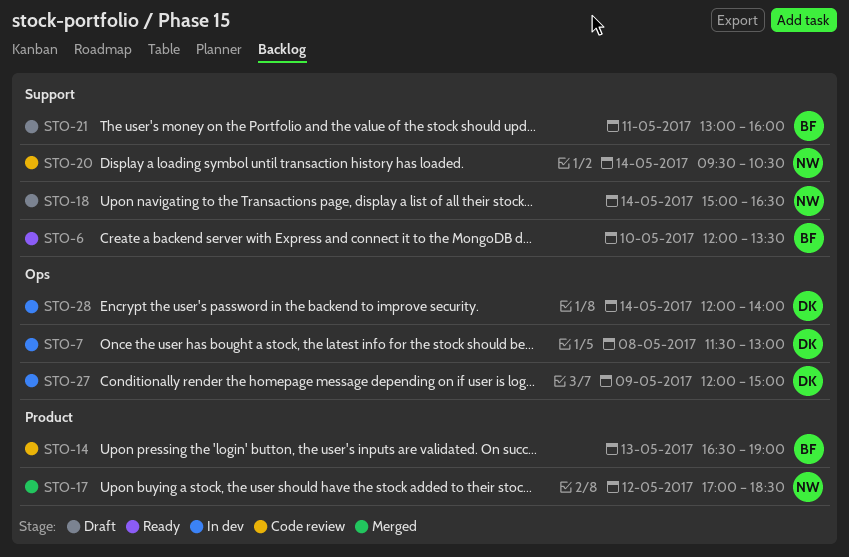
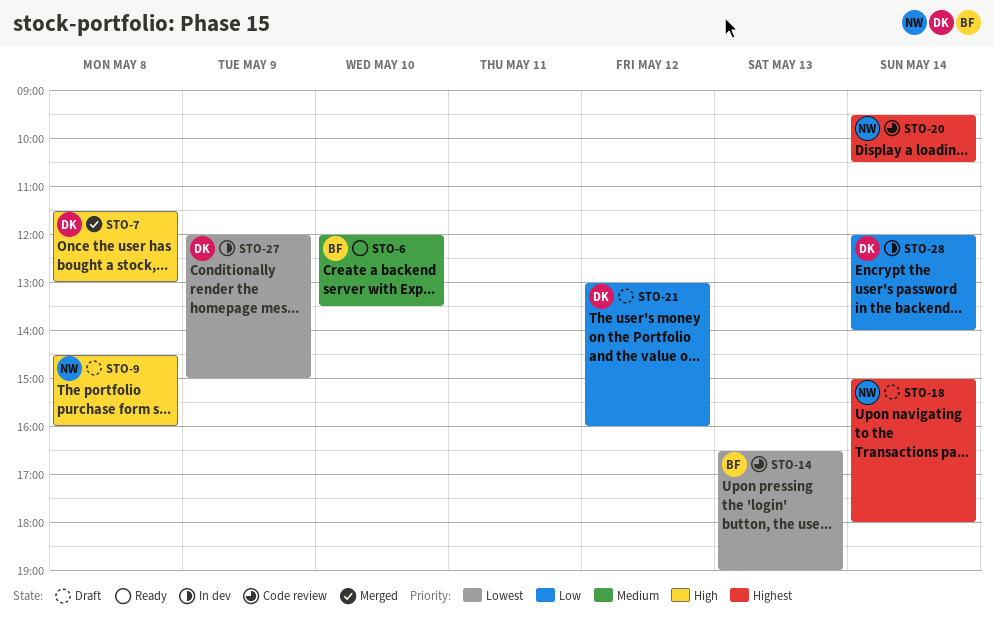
STO-7, status: In dev -> Merged
STO-9: none -> present
STO-17: present -> none
STO-18, ends: 16:30 -> 18:00
STO-21, owner: BF -> DK
STO-21, day: May 11 -> May 12

